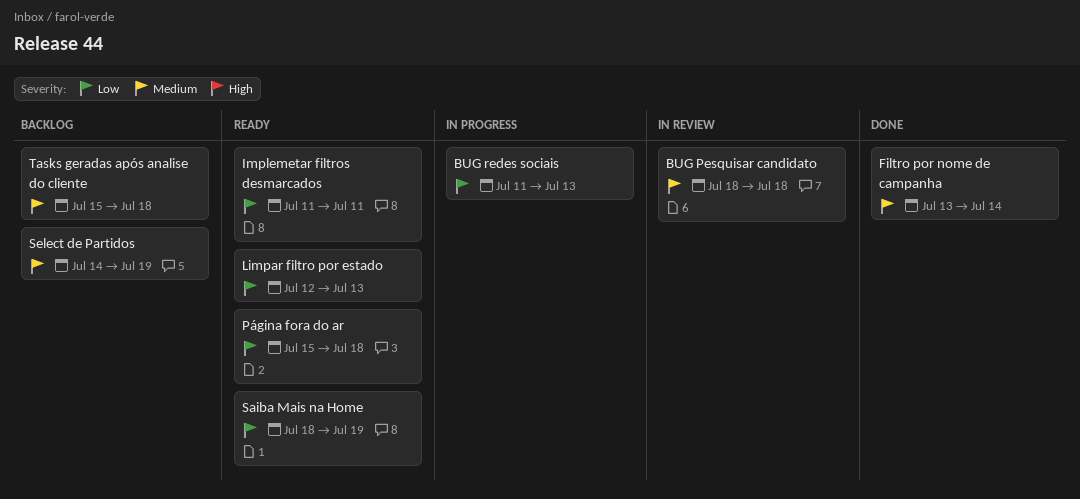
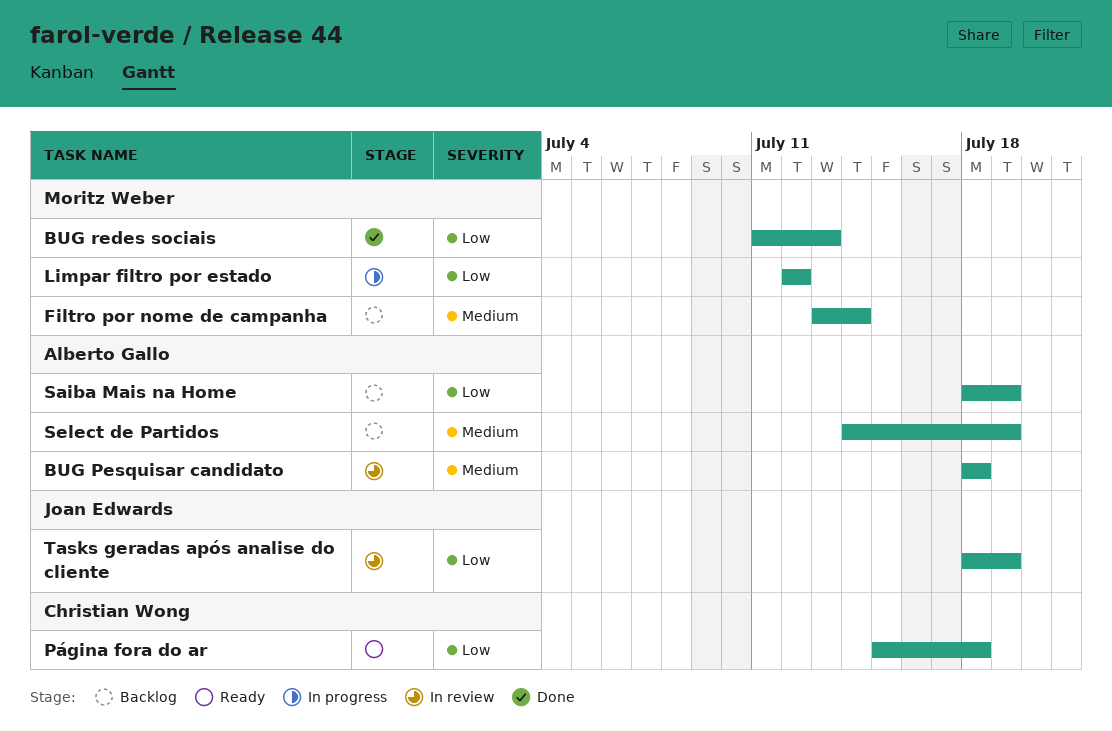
BUG redes sociais, status: In progress -> Done
Filtro por nome de campanha, status: Done -> Backlog
Implemetar filtros desmarcados: present -> none
Limpar filtro por estado, status: Ready -> In progress
Limpar filtro por estado, due: Jul 13 -> Jul 12
Saiba Mais na Home, status: Ready -> Backlog
Tasks geradas após analise do cliente, status: Backlog -> In review
Tasks geradas após analise do cliente, priority: Medium -> Low
Tasks geradas após analise do cliente, start: Jul 15 -> Jul 18
Tasks geradas após analise do cliente, due: Jul 18 -> Jul 19

